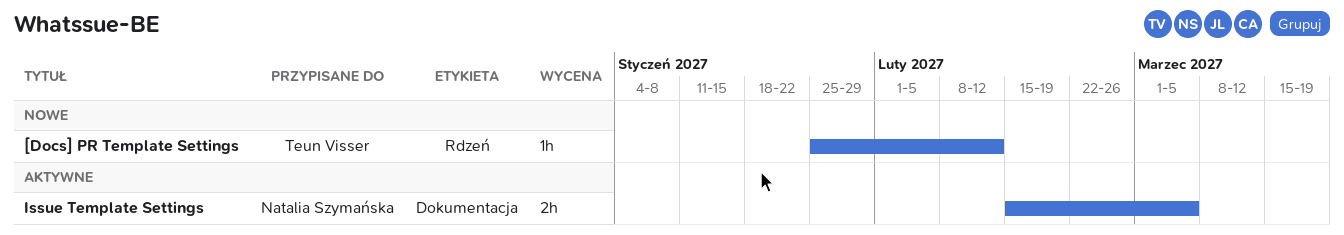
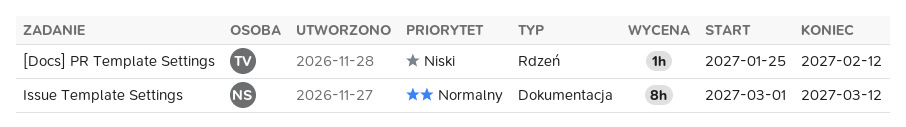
Issue Template Settings, estimate: 2h -> 8h
Issue Template Settings, start: Feb 15 -> Mar 1
Issue Template Settings, due: Mar 5 -> Mar 12

